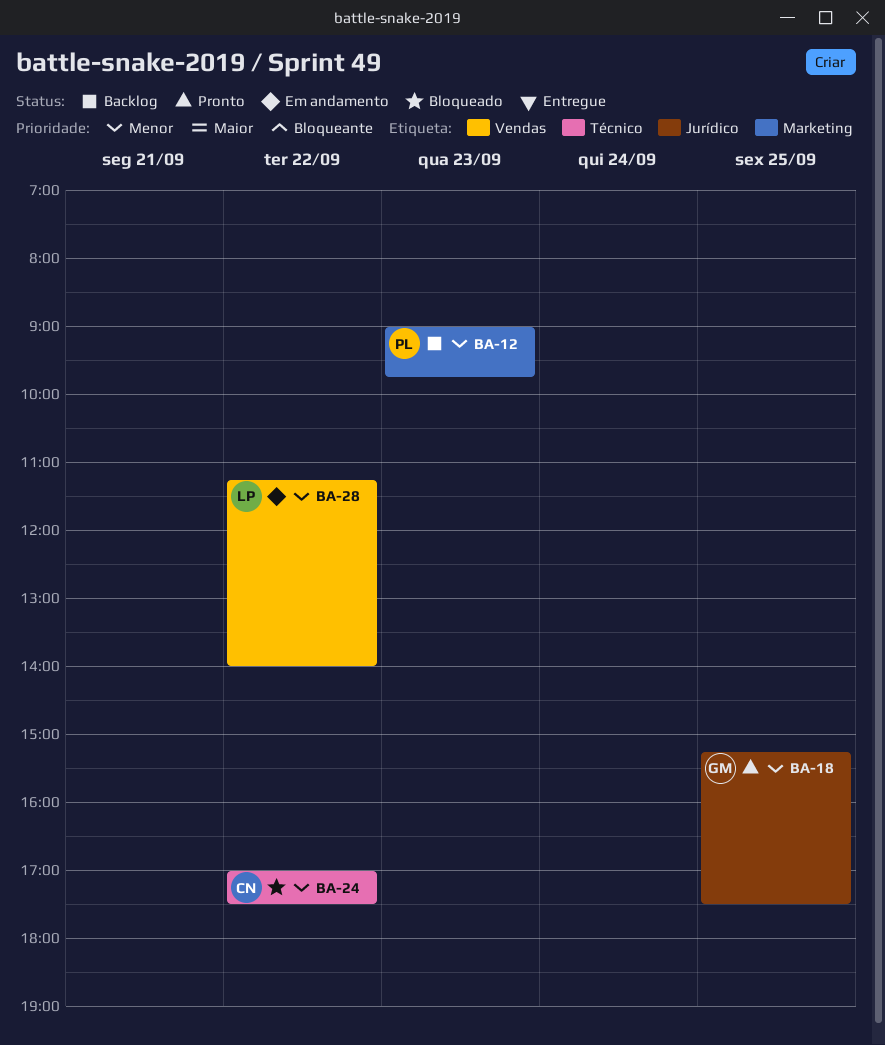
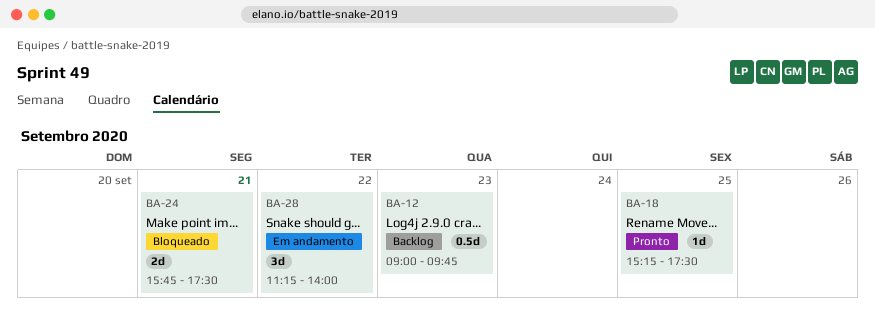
BA-24, day: Sep 22 -> Sep 21
BA-24, begins: 17:00 -> 15:45

